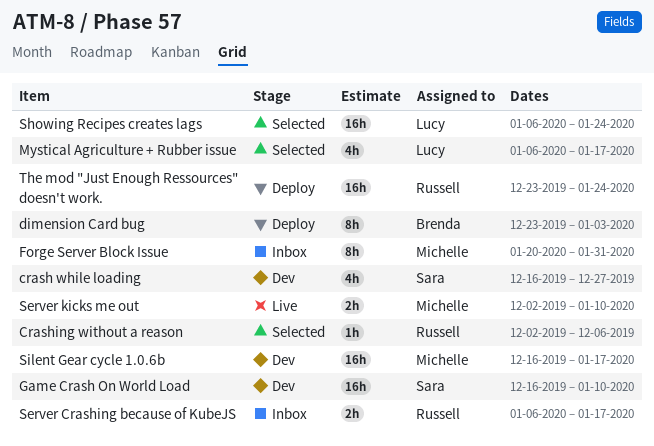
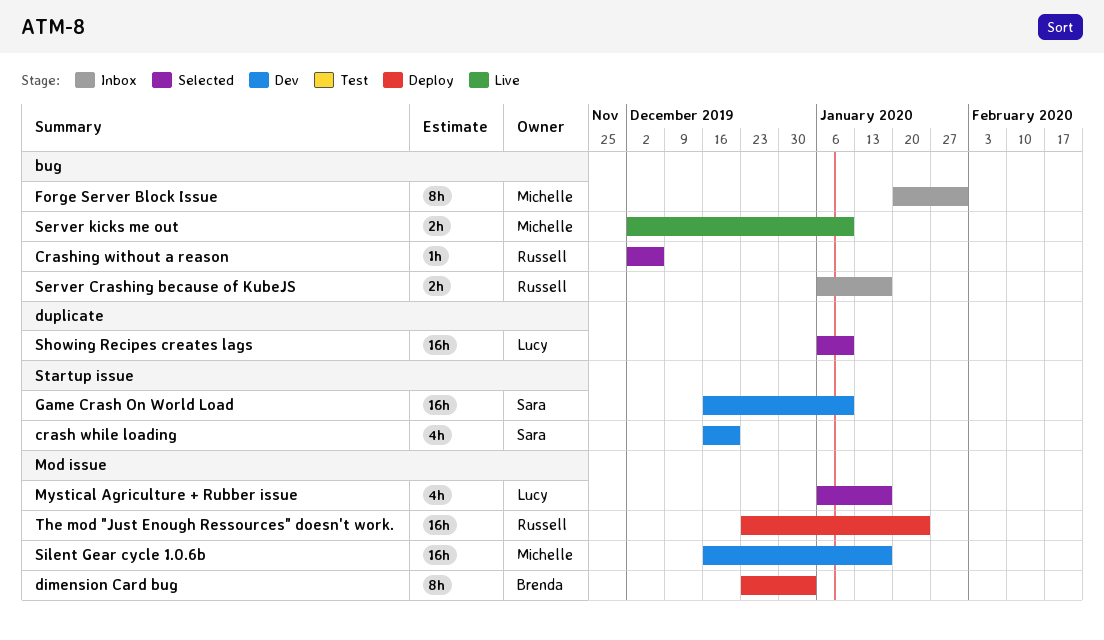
crash while loading, due: Dec 27 -> Dec 20
Showing Recipes creates lags, due: Jan 24 -> Jan 10

